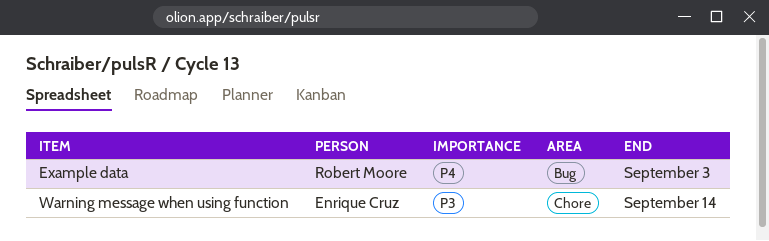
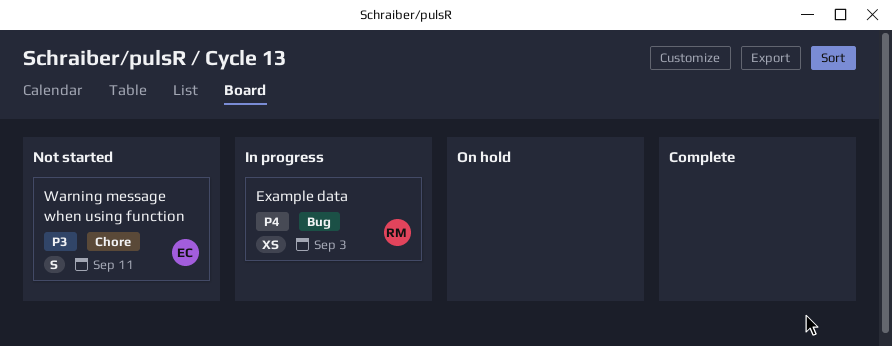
Warning message when using function, due: Sep 14 -> Sep 11

